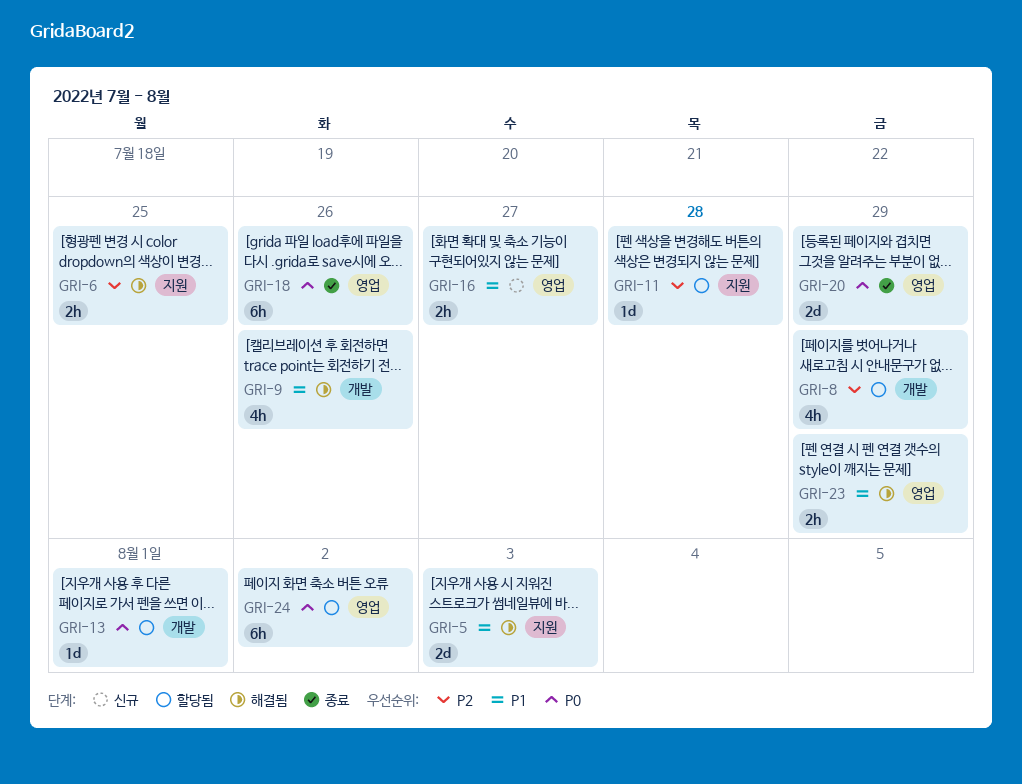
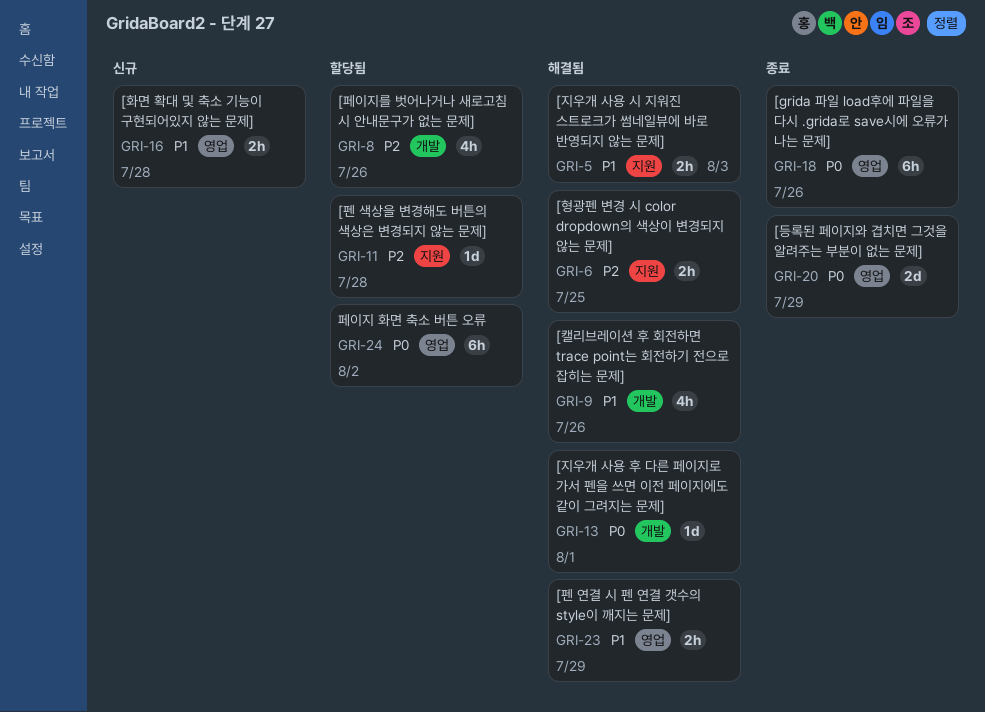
GRI-5, estimate: 2d -> 2h
GRI-8, due: Jul 29 -> Jul 26
GRI-13, status: 할당됨 -> 해결됨
GRI-16, due: Jul 27 -> Jul 28

